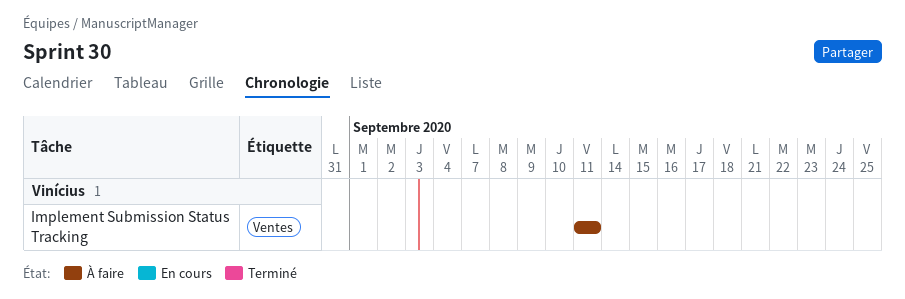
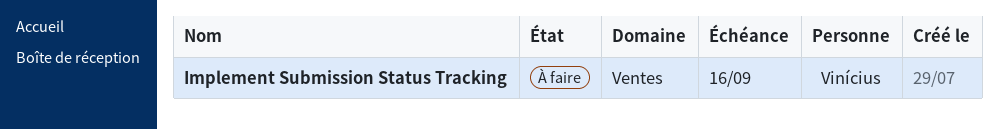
Implement Submission Status Tracking, due: Sep 11 -> Sep 16

